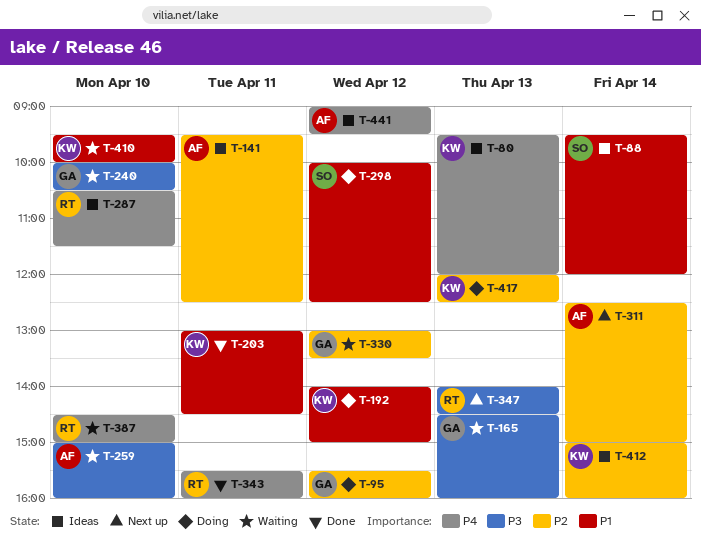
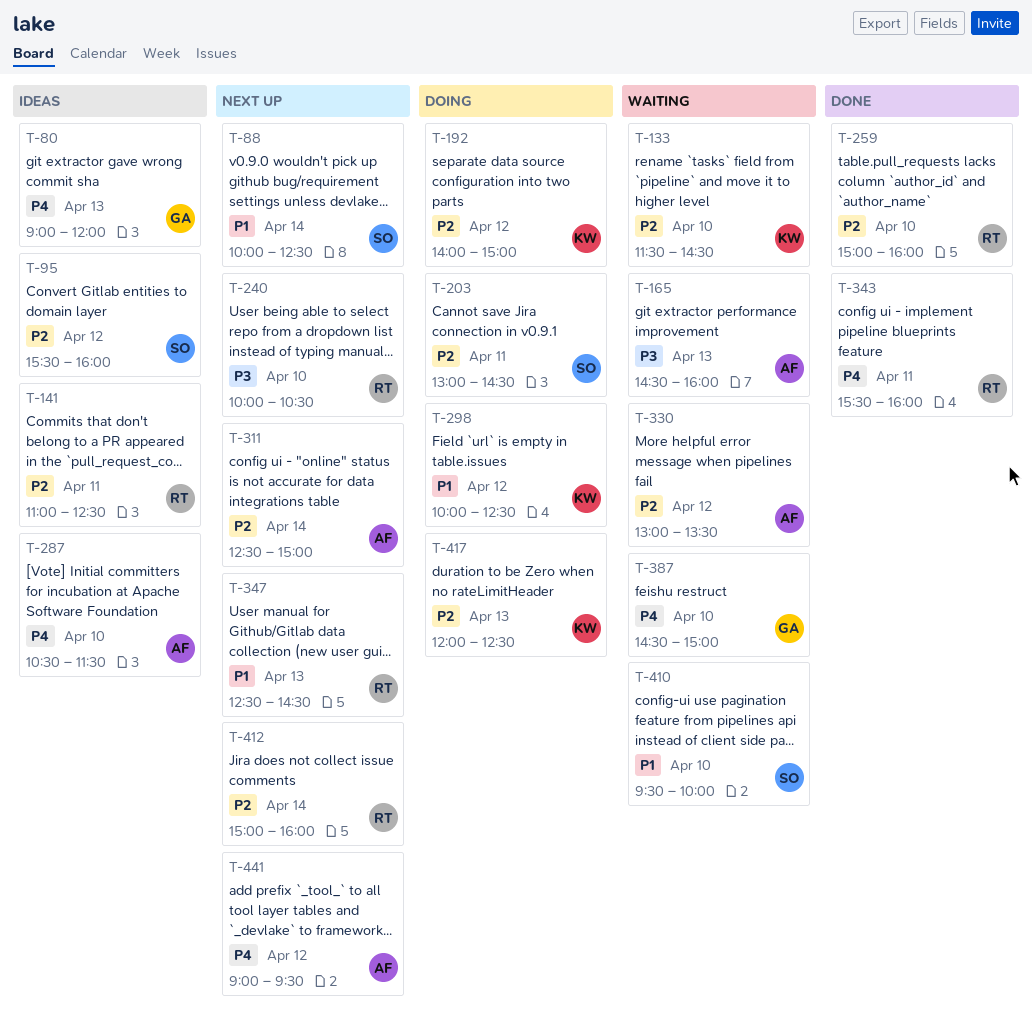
T-80, owner: KW -> GA
T-80, begins: 09:30 -> 09:00
T-88, status: Ideas -> Next up
T-88, begins: 09:30 -> 10:00
T-88, ends: 12:00 -> 12:30
T-95, status: Doing -> Ideas
T-95, owner: GA -> SO
T-133: none -> present
T-141, owner: AF -> RT
T-141, begins: 09:30 -> 11:00
T-165, owner: GA -> AF
T-192, priority: P1 -> P2
T-203, status: Done -> Doing
T-203, owner: KW -> SO
T-203, priority: P1 -> P2
T-240, status: Waiting -> Next up
T-240, owner: GA -> RT
T-259, status: Waiting -> Done
T-259, owner: AF -> RT
T-259, priority: P3 -> P2
T-287, owner: RT -> AF
T-298, owner: SO -> KW
T-330, owner: GA -> AF
T-347, priority: P3 -> P1
T-347, begins: 14:00 -> 12:30
T-387, owner: RT -> GA
T-410, owner: KW -> SO
T-412, status: Ideas -> Next up
T-412, owner: KW -> RT
T-441, status: Ideas -> Next up

